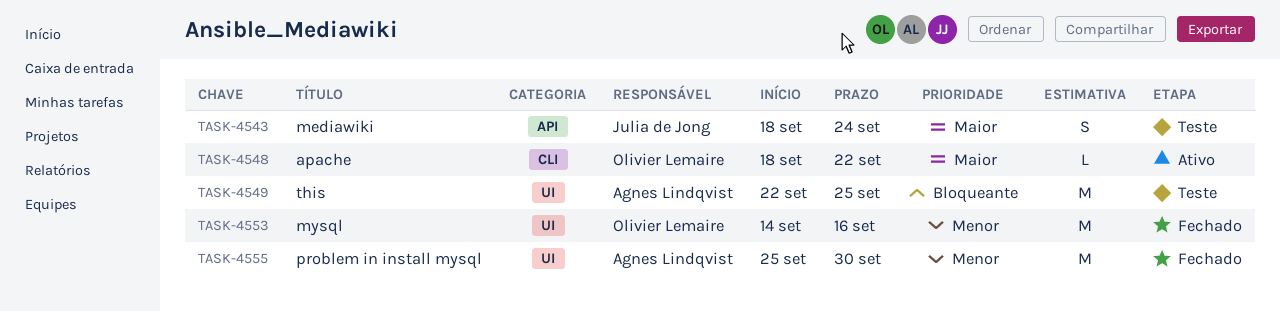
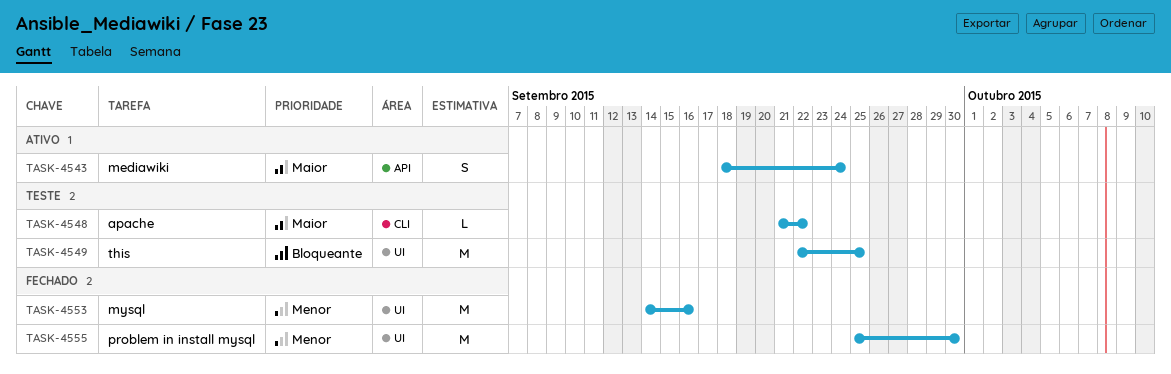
TASK-4543, status: Teste -> Ativo
TASK-4548, status: Ativo -> Teste
TASK-4548, start: Sep 18 -> Sep 21

